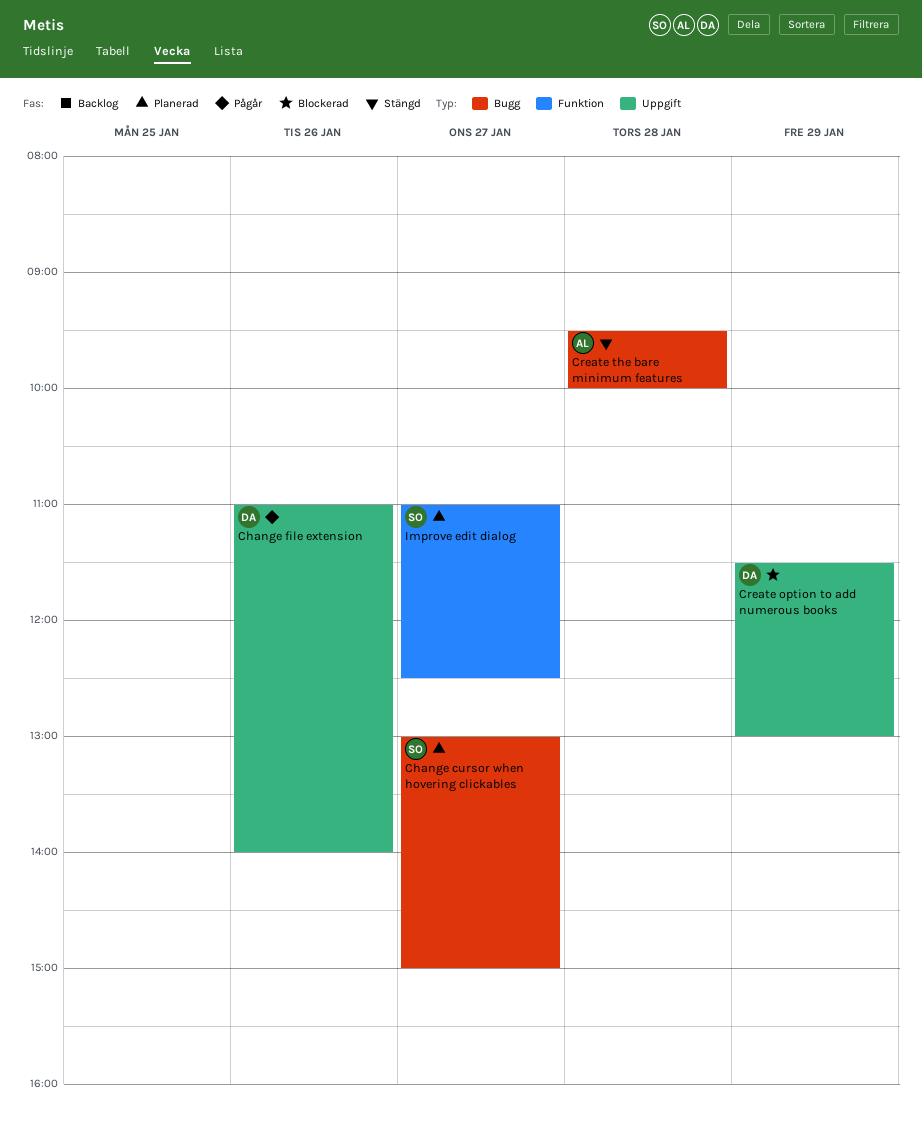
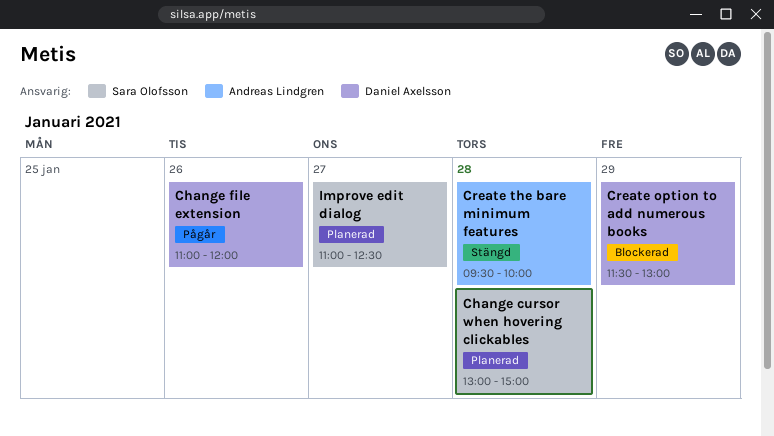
Change cursor when hovering clickables, day: Jan 27 -> Jan 28
Change file extension, ends: 14:00 -> 12:00

